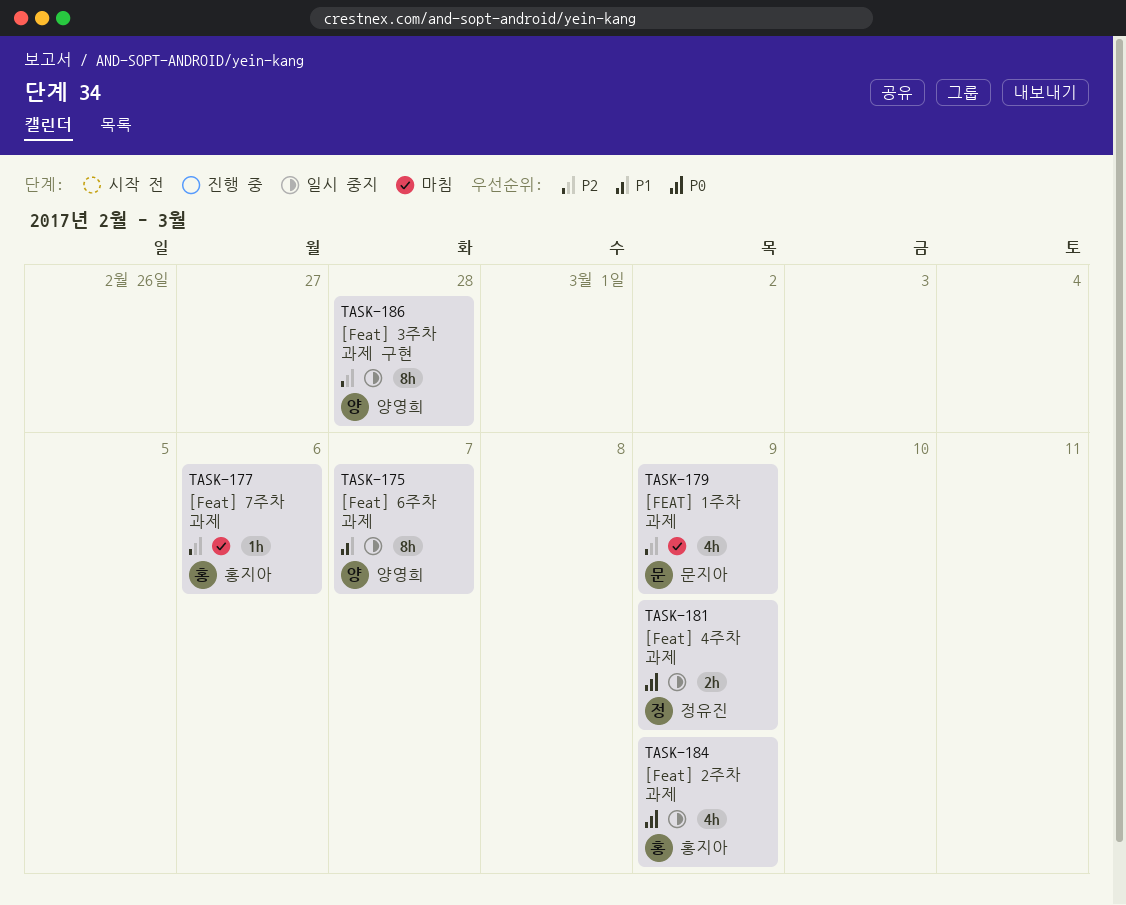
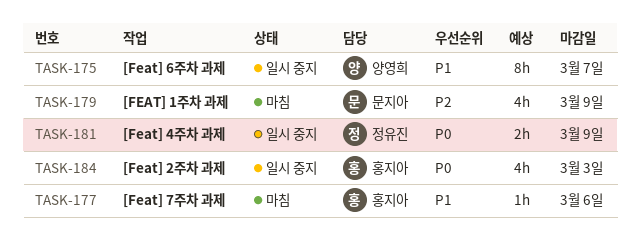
TASK-177, priority: P2 -> P1
TASK-184, due: Mar 9 -> Mar 3
TASK-186: present -> none

